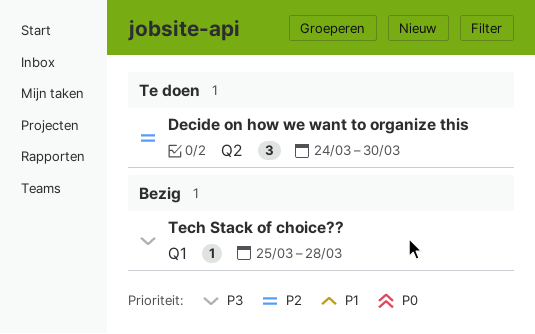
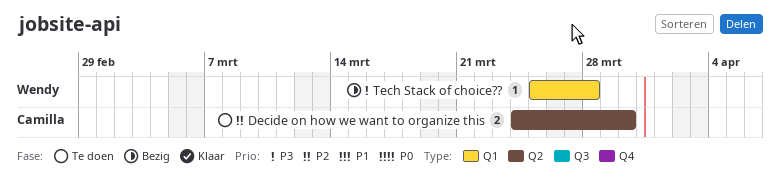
Decide on how we want to organize this, estimate: 3 -> 2

